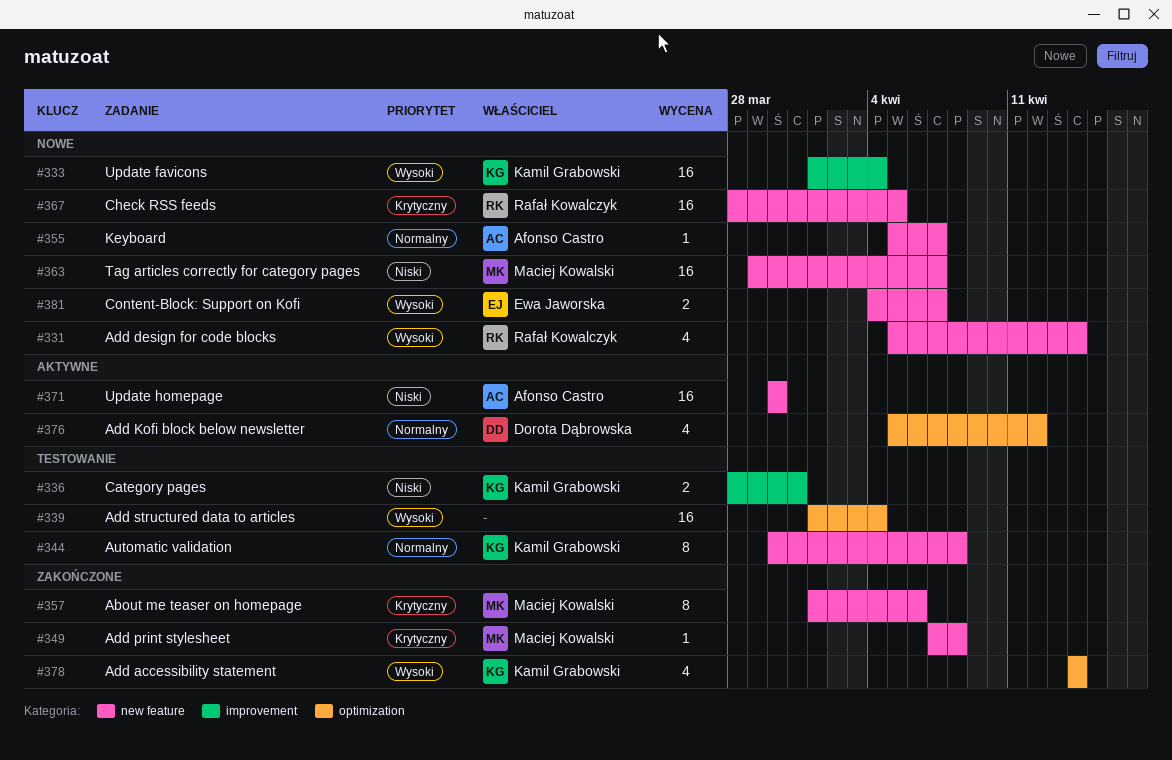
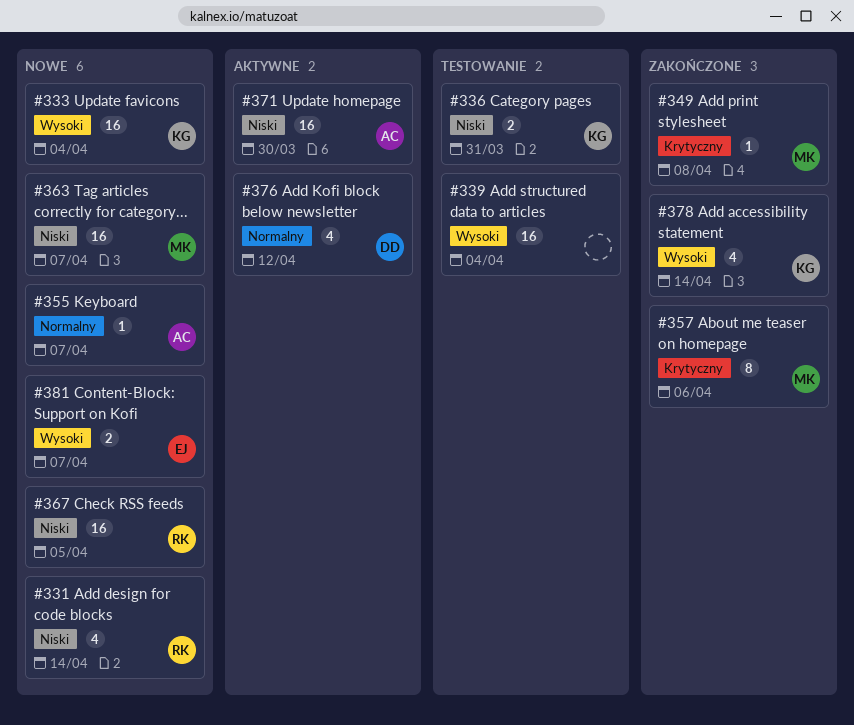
#331, priority: Wysoki -> Niski
#344: present -> none
#367, priority: Krytyczny -> Niski

